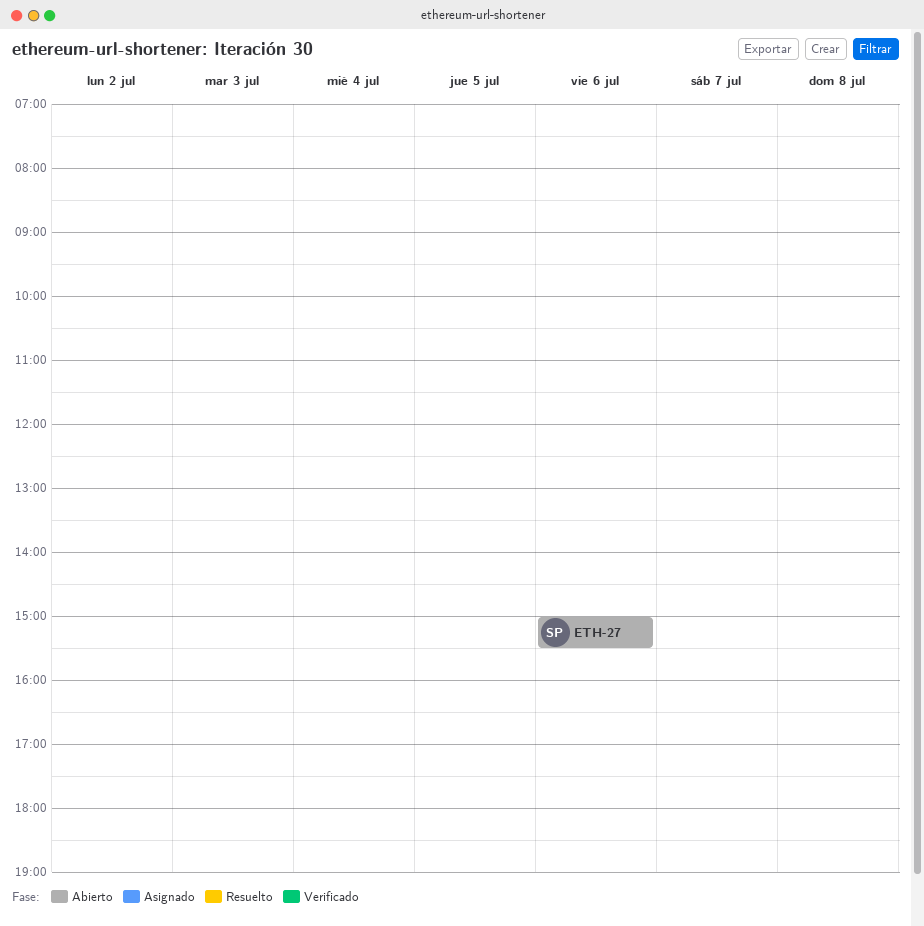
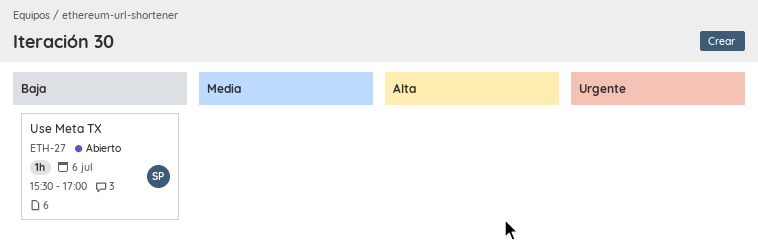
ETH-27, begins: 15:00 -> 15:30
ETH-27, ends: 15:30 -> 17:00

